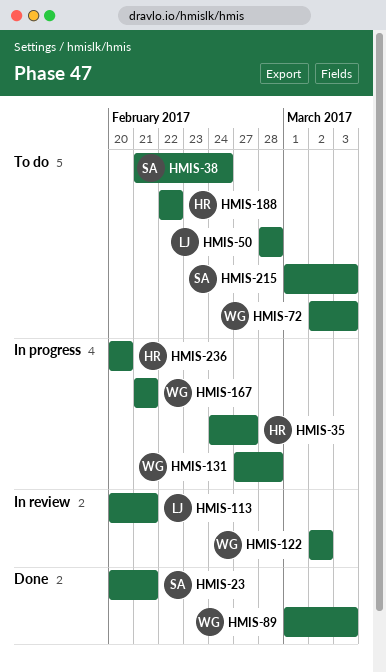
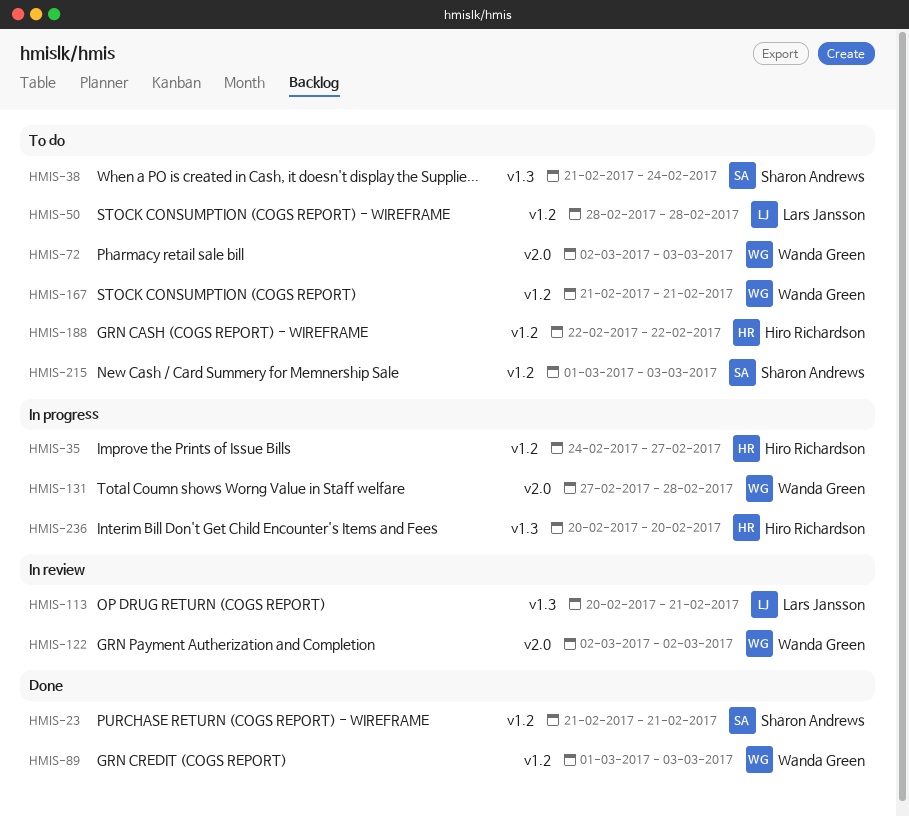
HMIS-23, start: Feb 20 -> Feb 21
HMIS-167, status: In progress -> To do

